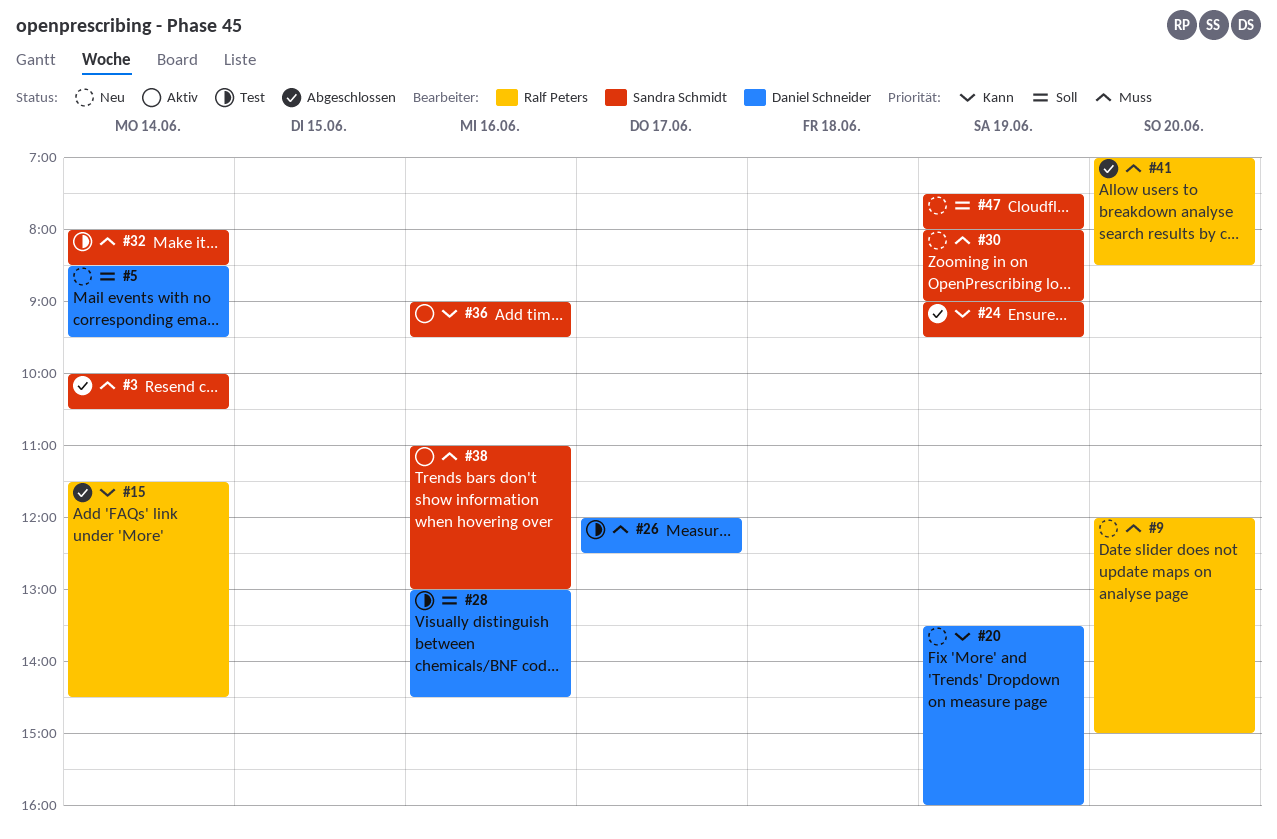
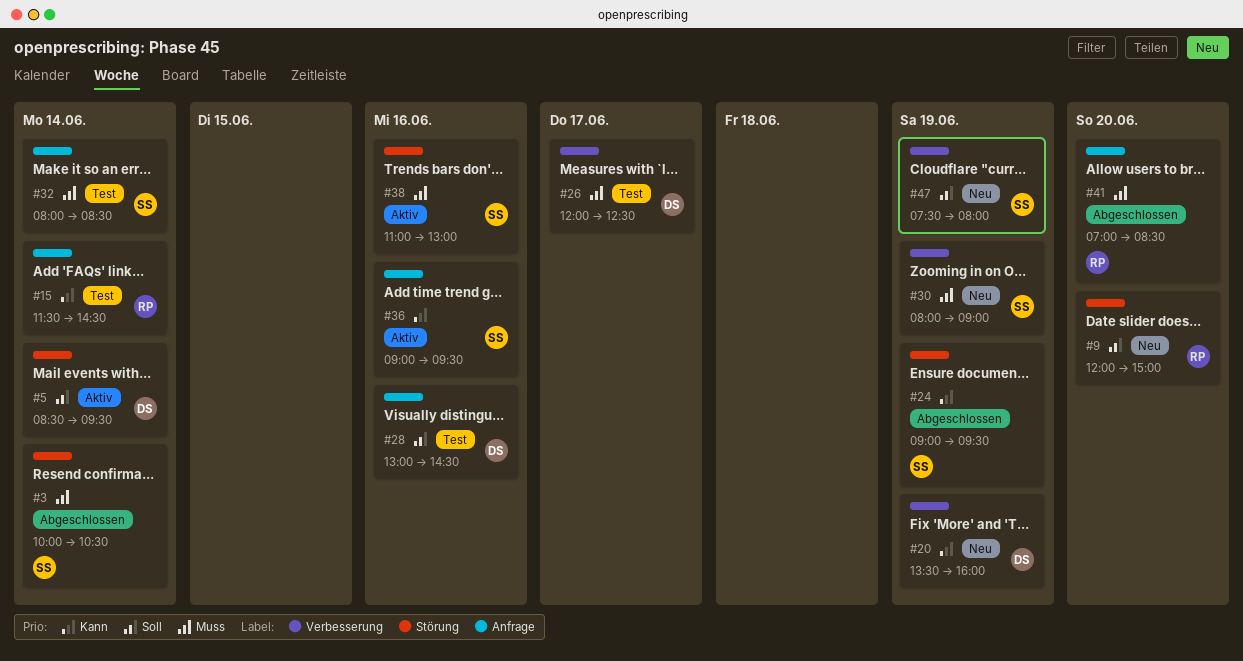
#5, status: Neu -> Aktiv
#9, priority: Muss -> Soll
#15, status: Abgeschlossen -> Test

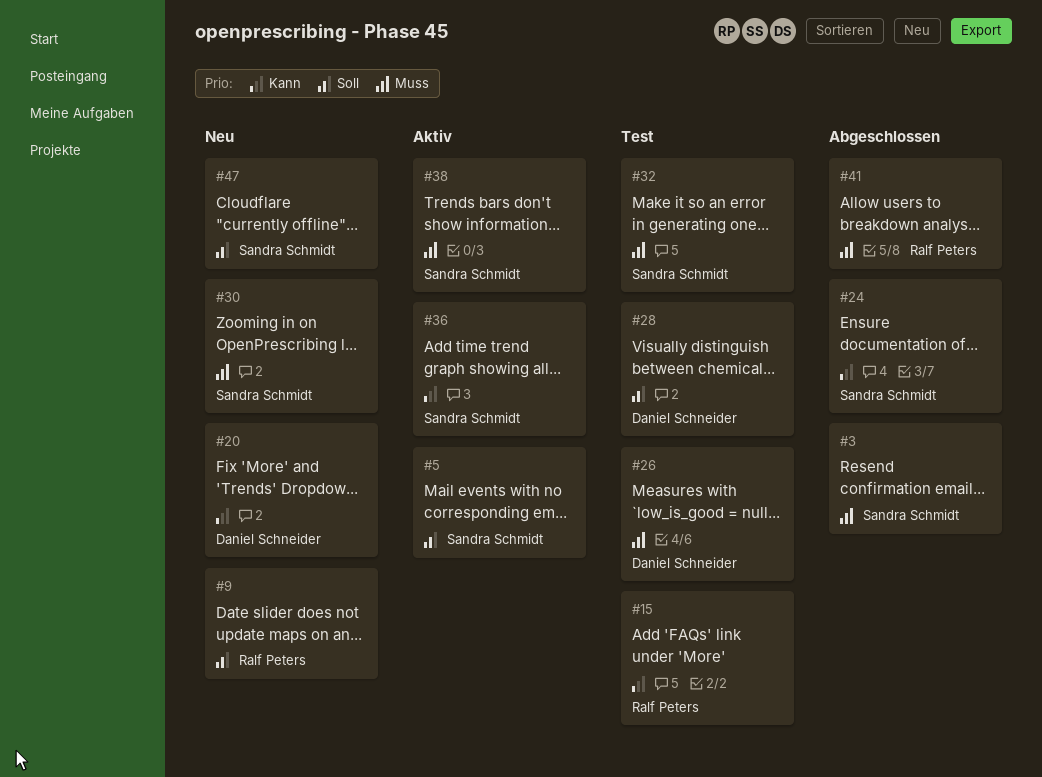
#5, owner: Daniel Schneider -> Sandra Schmidt

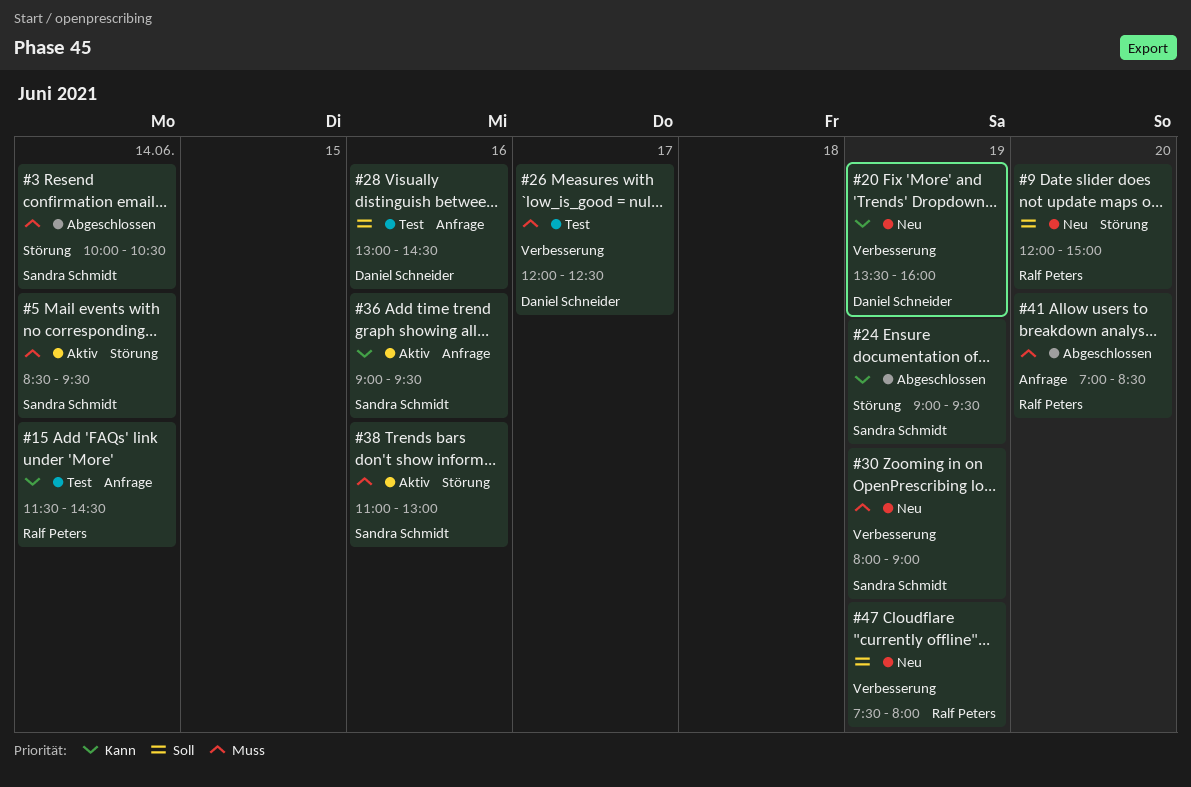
#5, priority: Soll -> Muss
#32: present -> none
#47, owner: Sandra Schmidt -> Ralf Peters

